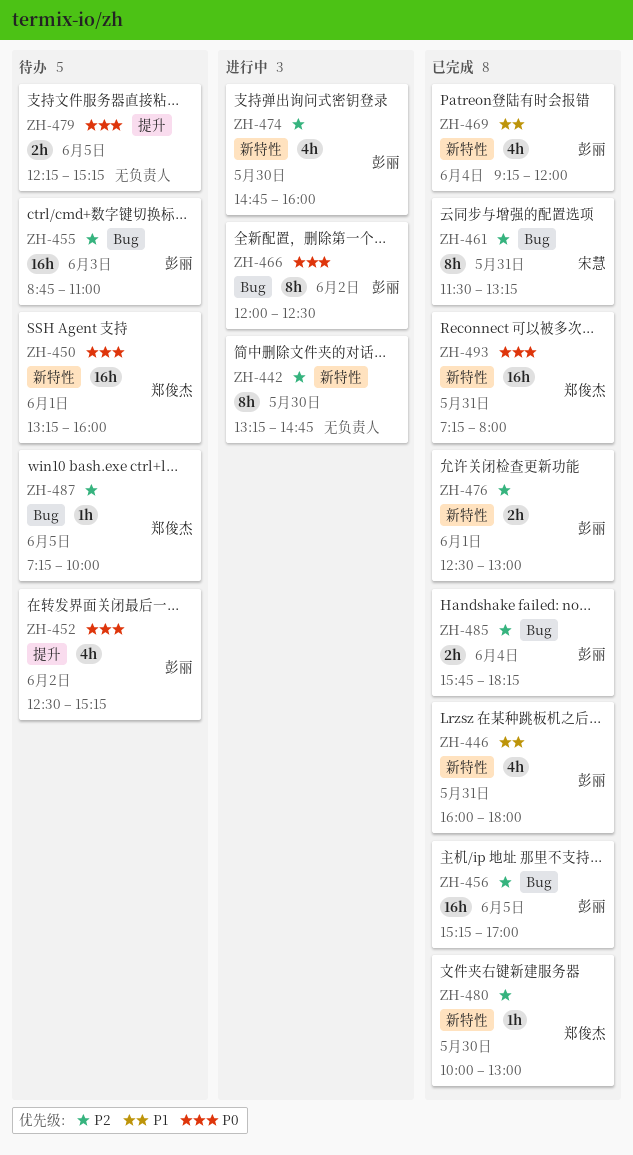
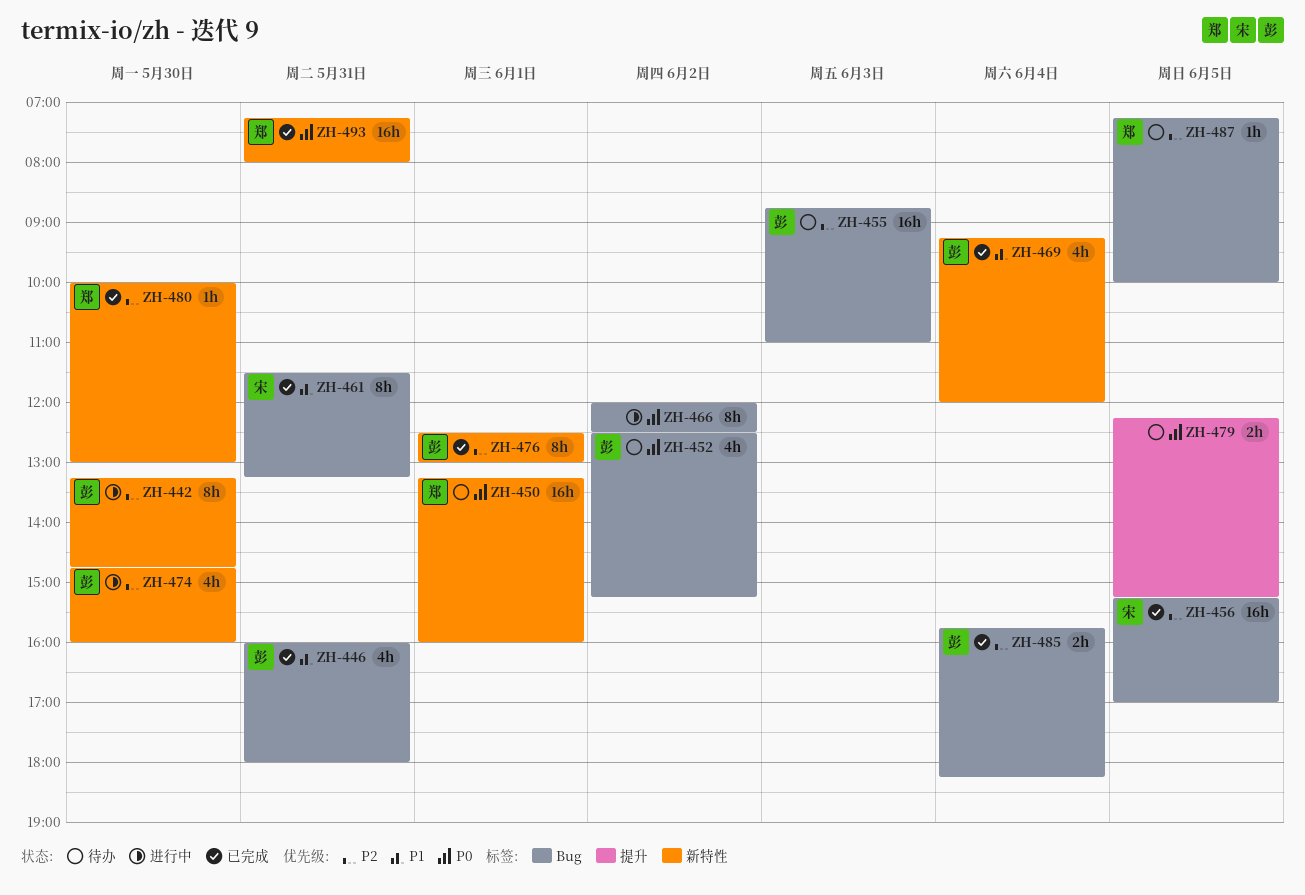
ZH-442, owner: none -> 彭丽
ZH-446, label: 新特性 -> Bug
ZH-452, label: 提升 -> Bug
ZH-456, owner: 彭丽 -> 宋慧
ZH-461, priority: P2 -> P1
ZH-466, owner: 彭丽 -> none
ZH-476, estimate: 2h -> 8h

